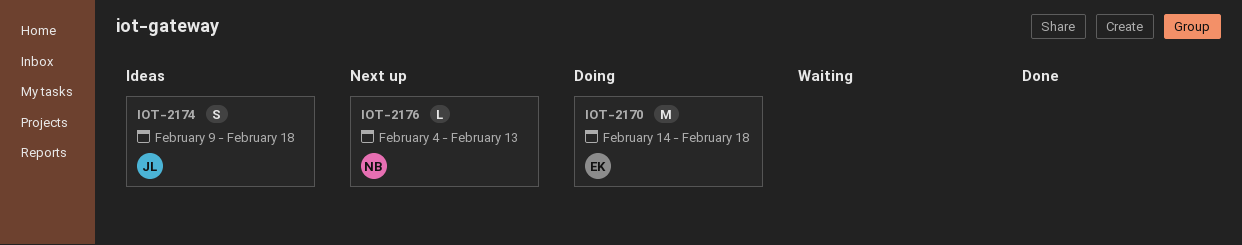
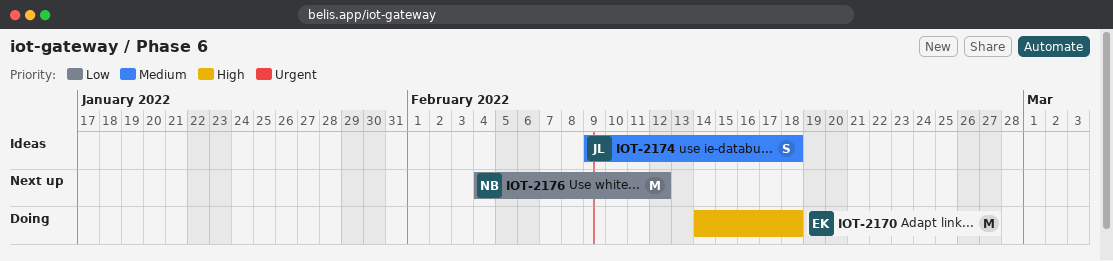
IOT-2176, estimate: L -> M
IOT-2176, due: Feb 13 -> Feb 12

